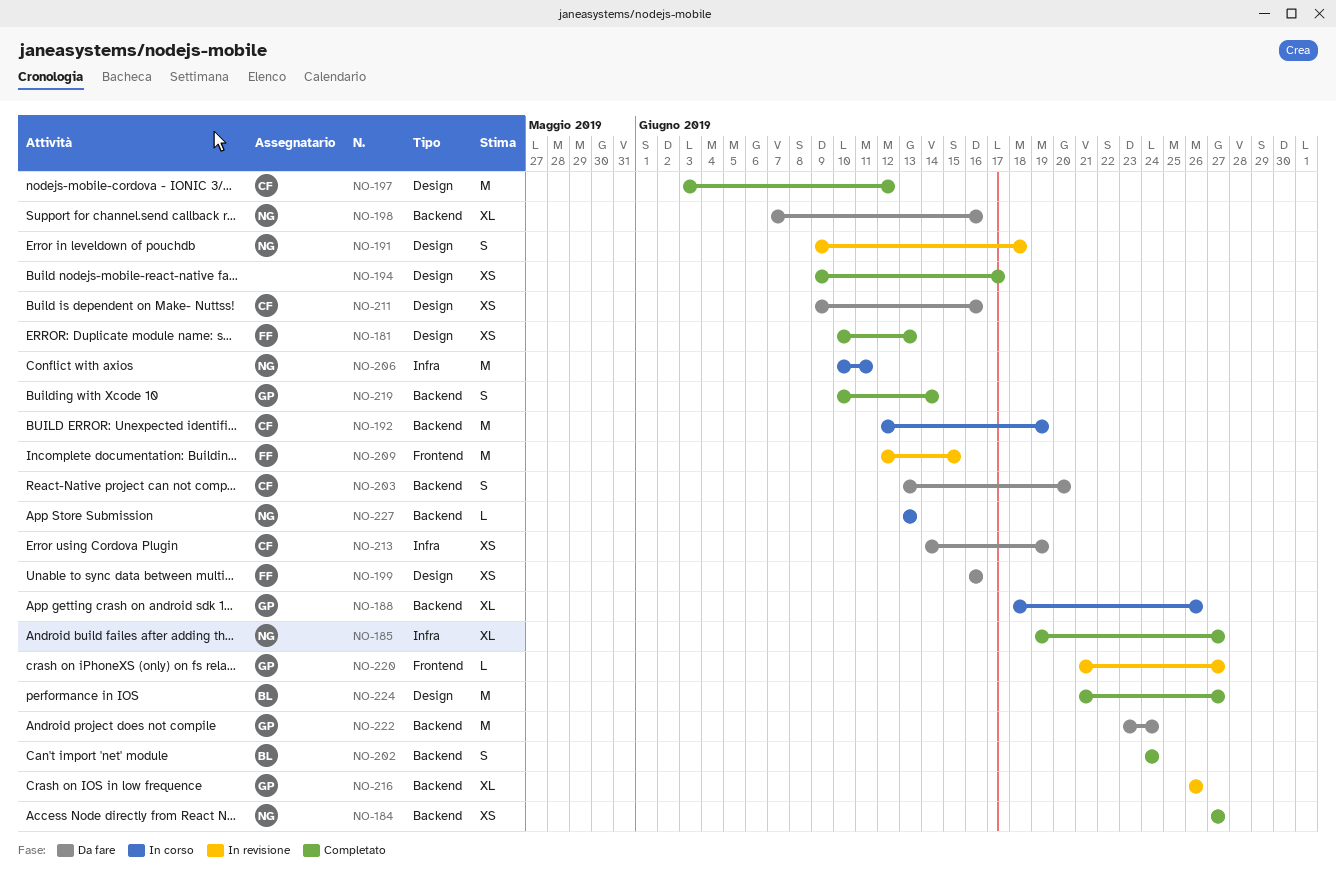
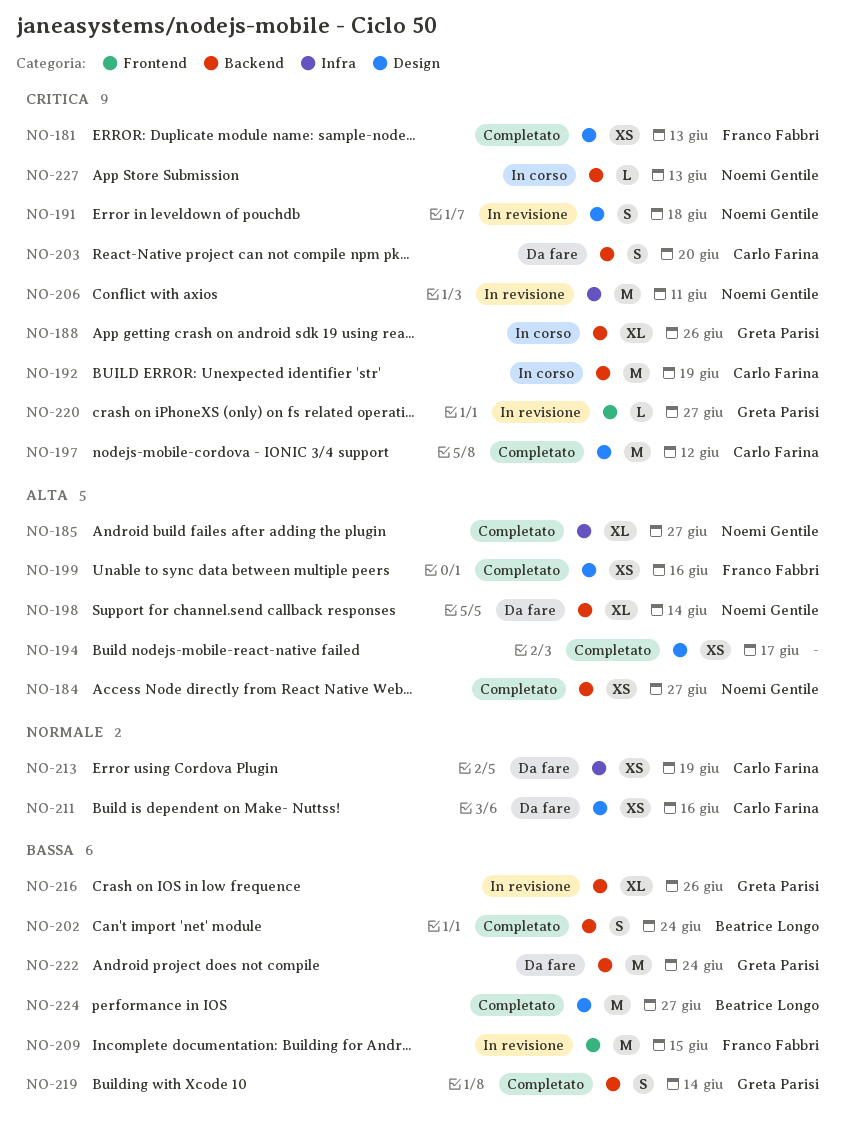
NO-198, due: Jun 16 -> Jun 14
NO-199, status: Da fare -> Completato
NO-206, status: In corso -> In revisione

